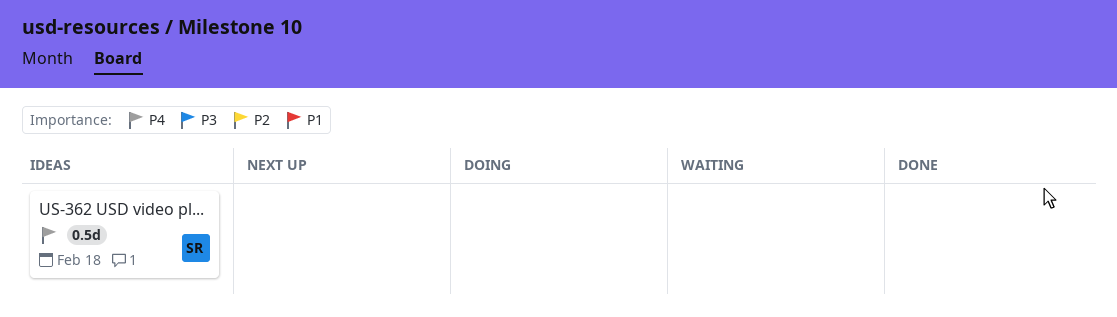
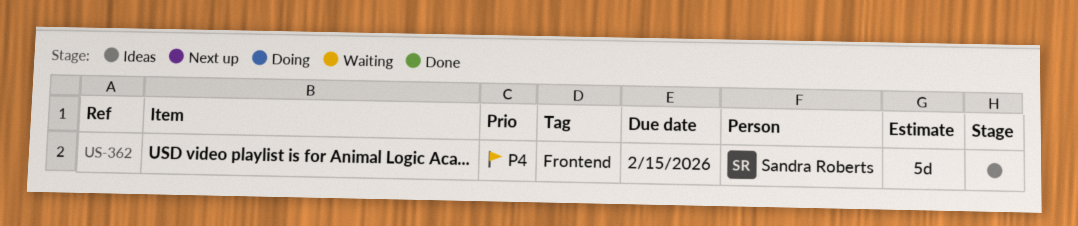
US-362, estimate: 0.5d -> 5d
US-362, due: Feb 18 -> Feb 15

